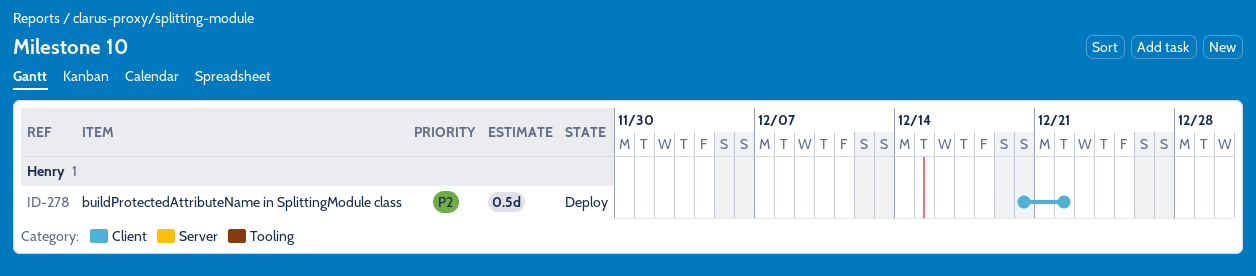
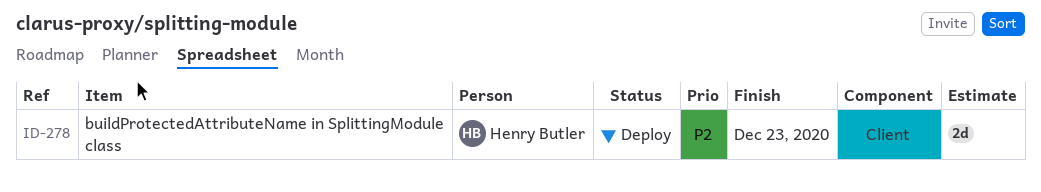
ID-278, estimate: 0.5d -> 2d
ID-278, due: Dec 22 -> Dec 23

